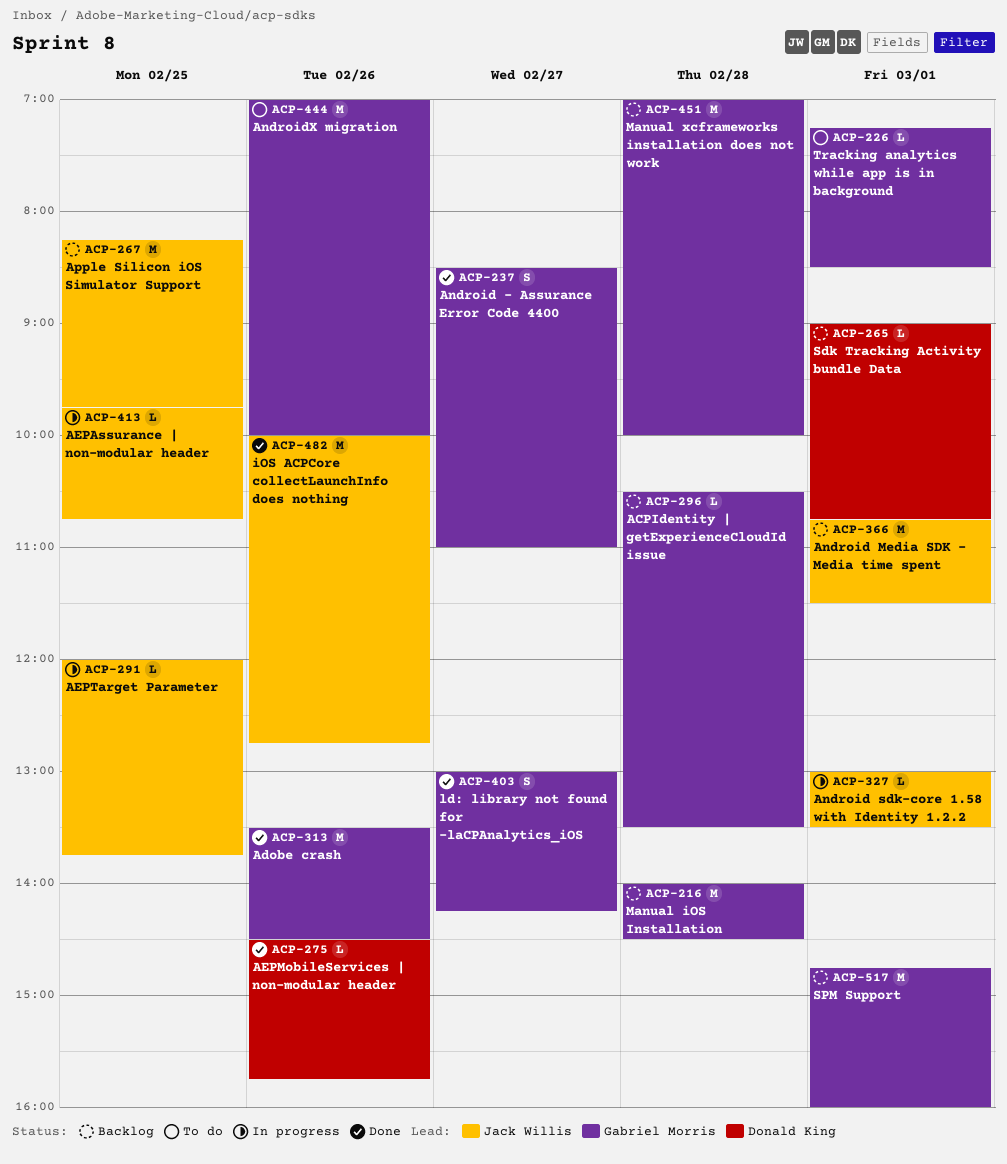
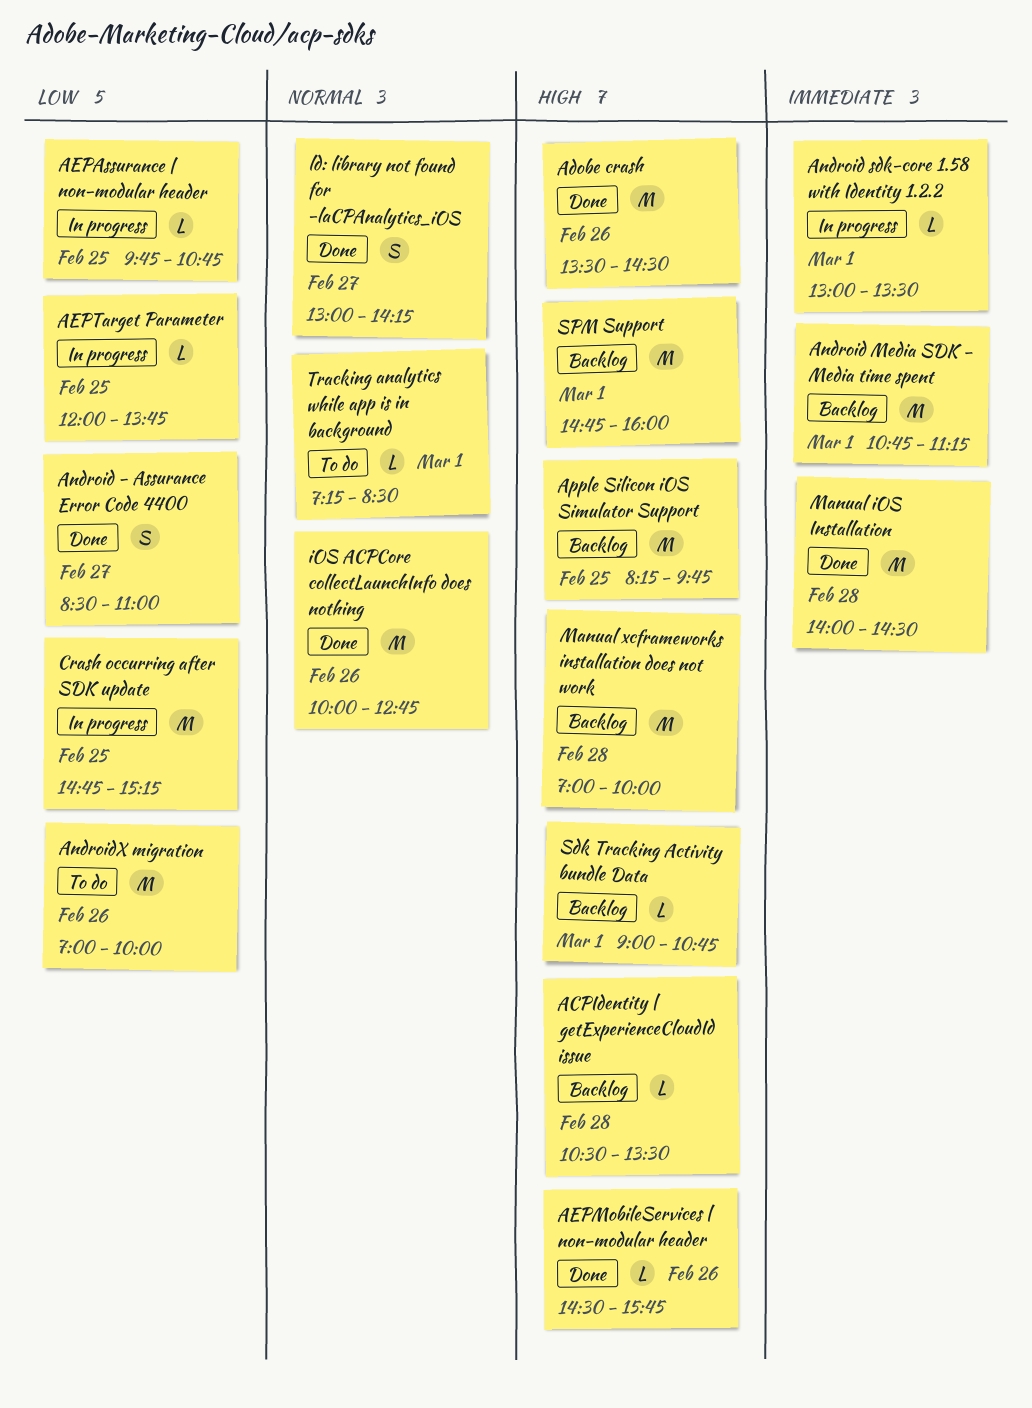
Android Media SDK - Media time spent, ends: 11:30 -> 11:15
Crash occurring after SDK update: none -> present
Manual iOS Installation, status: Backlog -> Done

